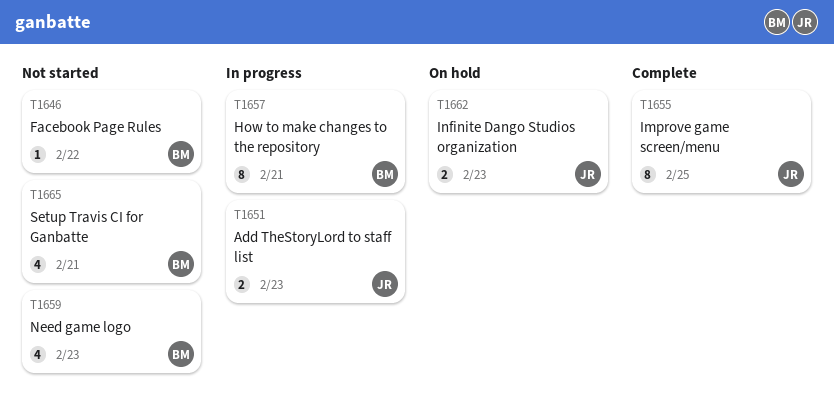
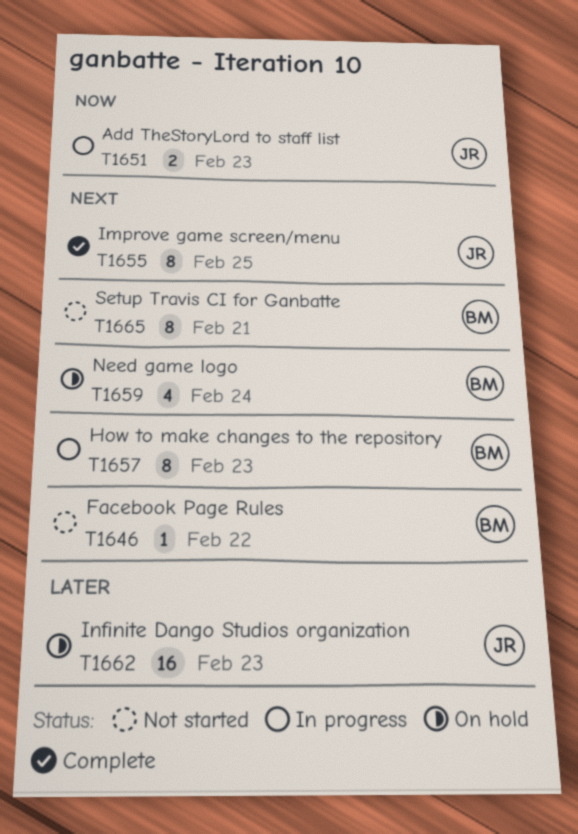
T1657, due: Feb 21 -> Feb 23
T1659, status: Not started -> On hold
T1659, due: Feb 23 -> Feb 24
T1662, estimate: 2 -> 16
T1665, estimate: 4 -> 8

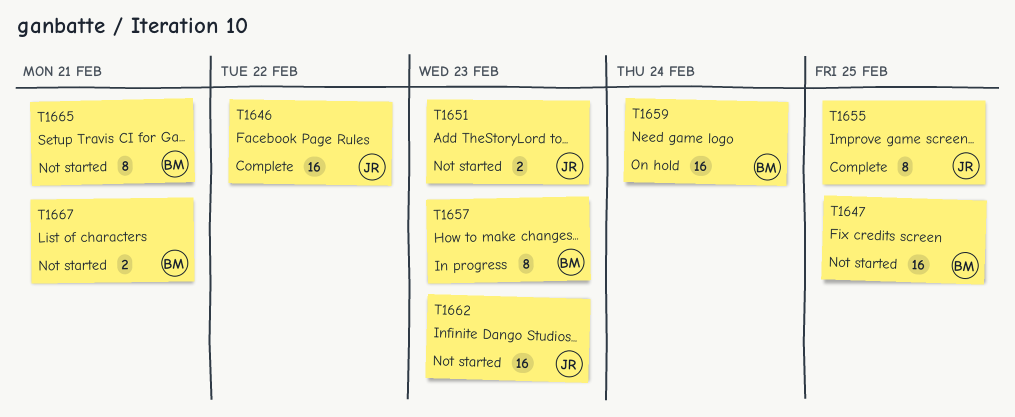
T1646, status: Not started -> Complete
T1646, owner: BM -> JR
T1646, estimate: 1 -> 16
T1647: none -> present
T1651, status: In progress -> Not started
T1659, estimate: 4 -> 16
T1662, status: On hold -> Not started
T1667: none -> present

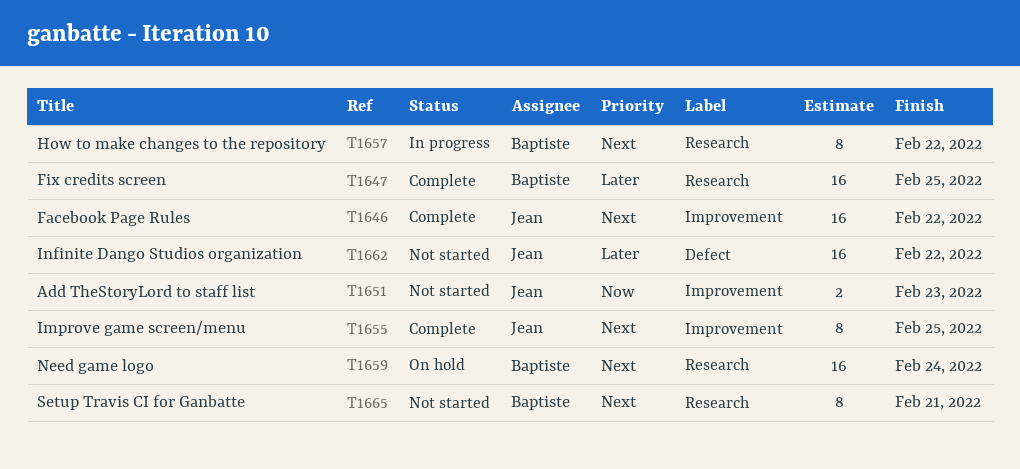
T1647, status: Not started -> Complete
T1657, due: Feb 23 -> Feb 22
T1662, due: Feb 23 -> Feb 22
T1667: present -> none

